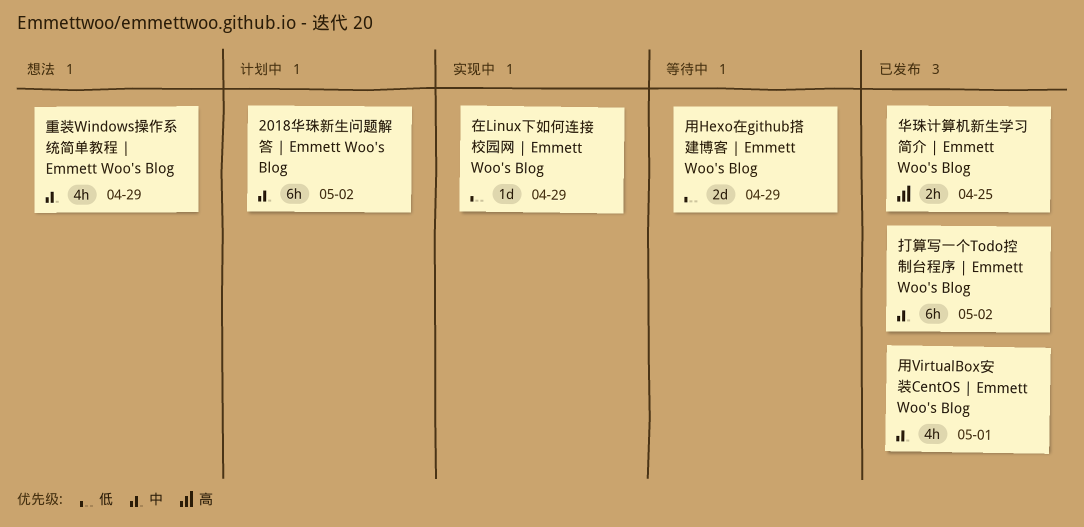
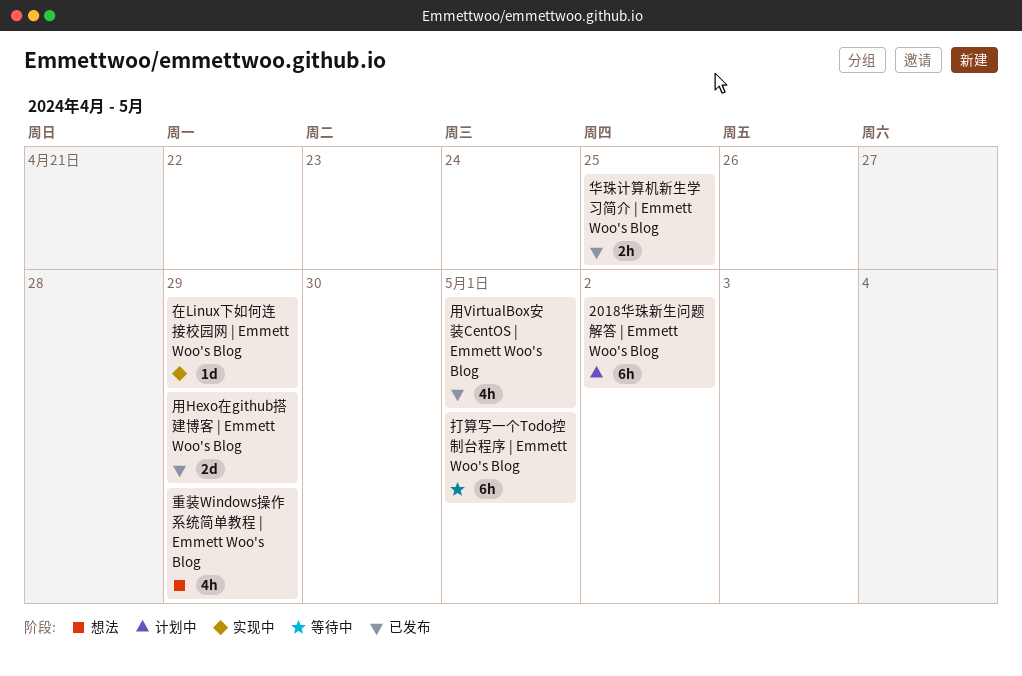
打算写一个Todo控制台程序 | Emmett Woo's Blog, status: 已发布 -> 等待中
打算写一个Todo控制台程序 | Emmett Woo's Blog, due: May 2 -> May 1
用Hexo在github搭建博客 | Emmett Woo's Blog, status: 等待中 -> 已发布

